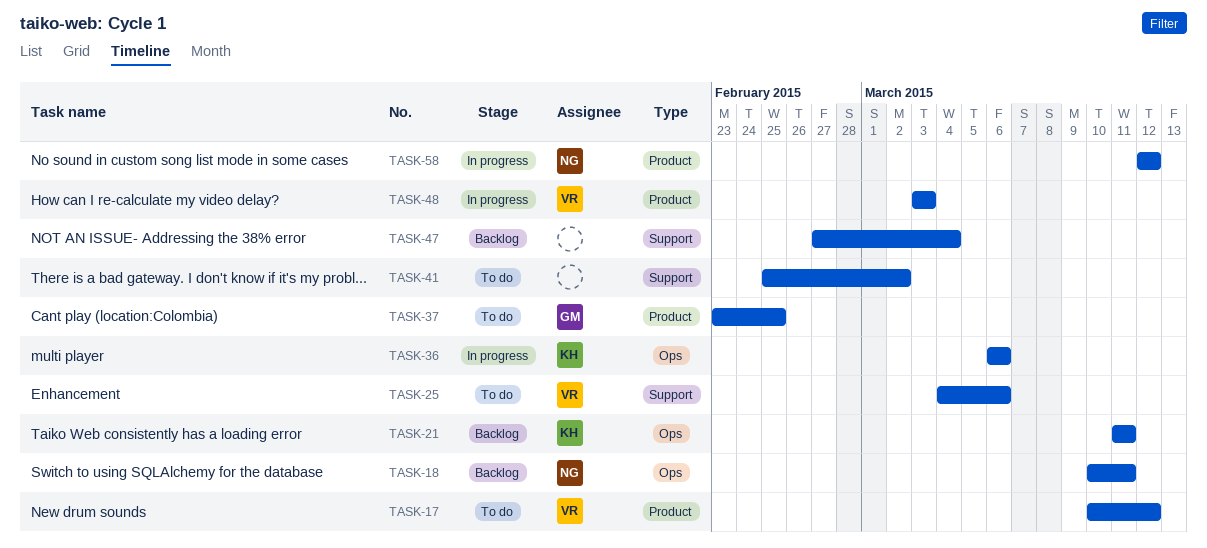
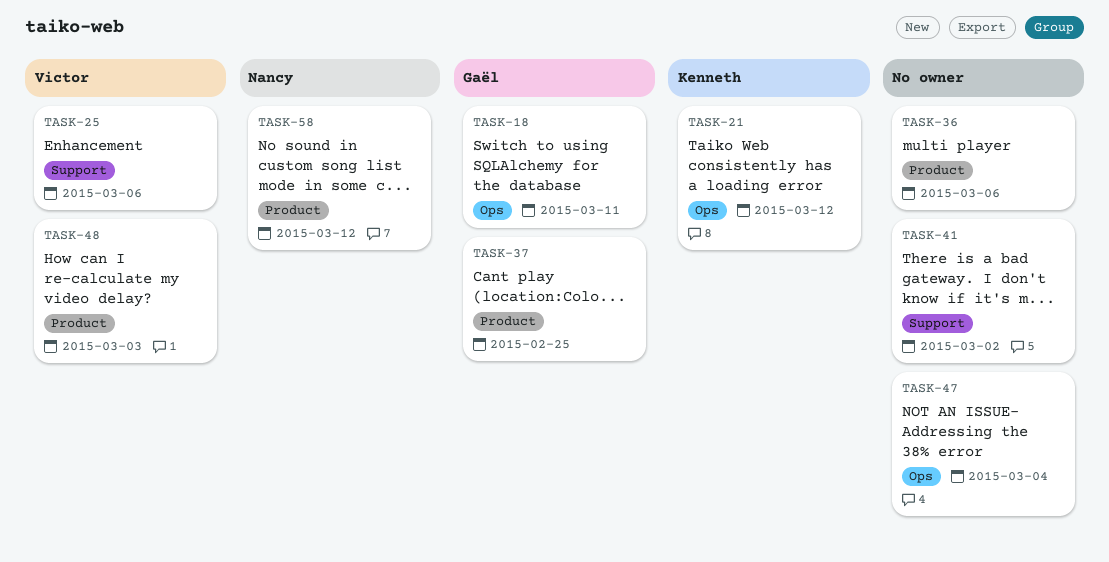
TASK-17: present -> none
TASK-18, owner: Nancy -> Gaël
TASK-21, due: Mar 11 -> Mar 12
TASK-36, owner: Kenneth -> none
TASK-36, label: Ops -> Product
TASK-47, label: Support -> Ops

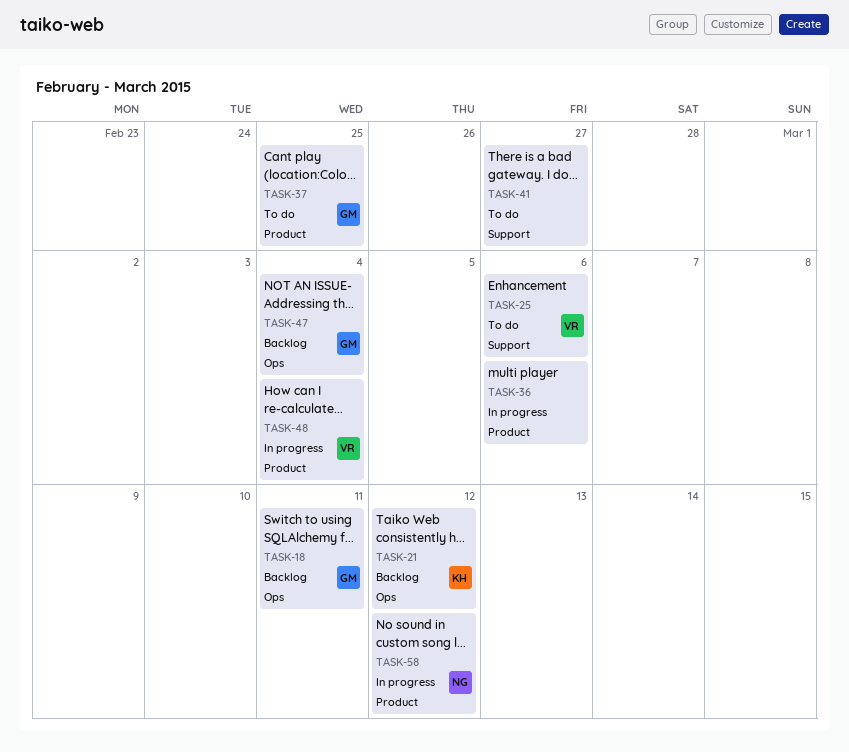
TASK-41, due: Mar 2 -> Feb 27
TASK-47, owner: none -> Gaël
TASK-48, due: Mar 3 -> Mar 4

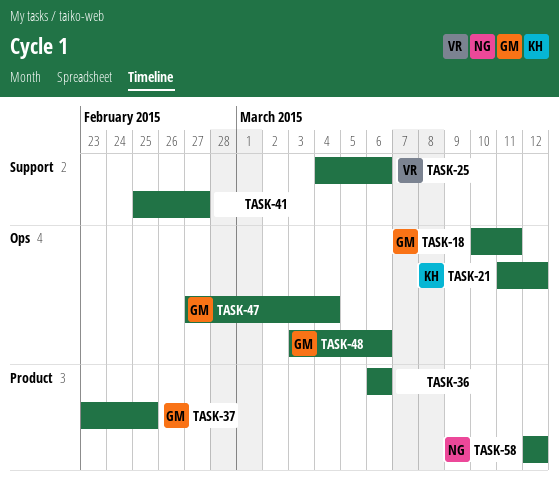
TASK-48, owner: VR -> GM
TASK-48, label: Product -> Ops
TASK-48, due: Mar 4 -> Mar 6

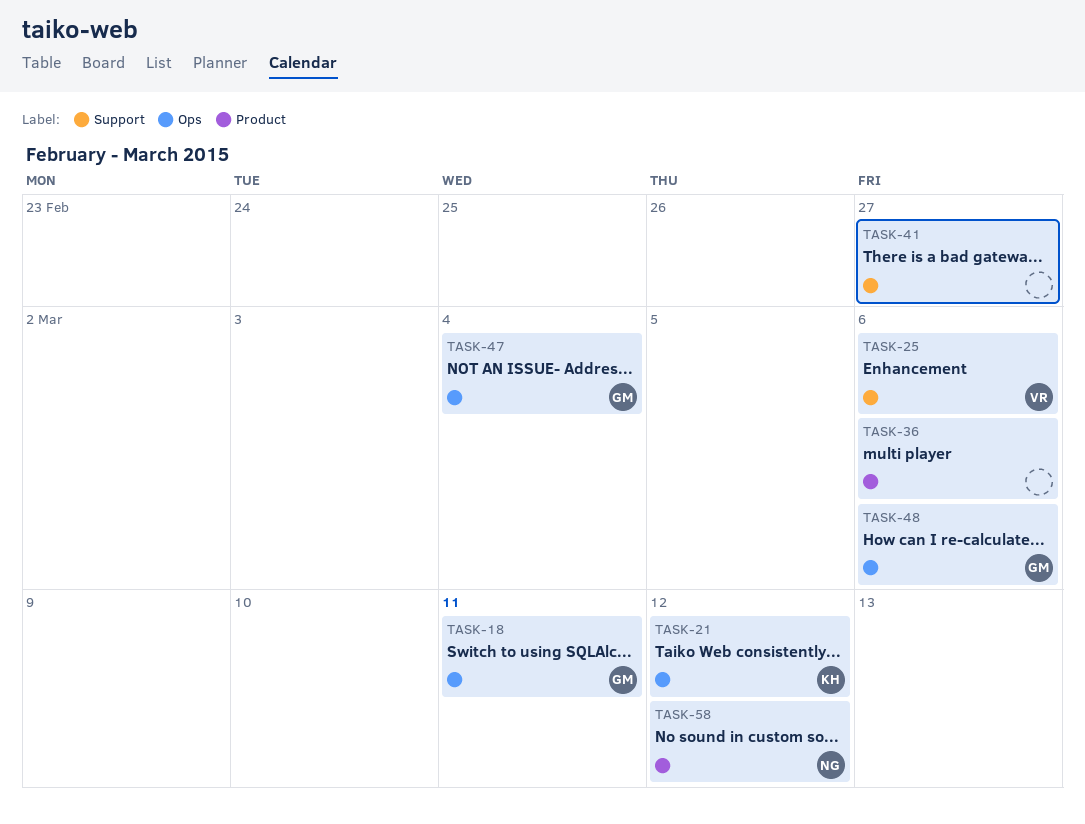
TASK-37: present -> none

